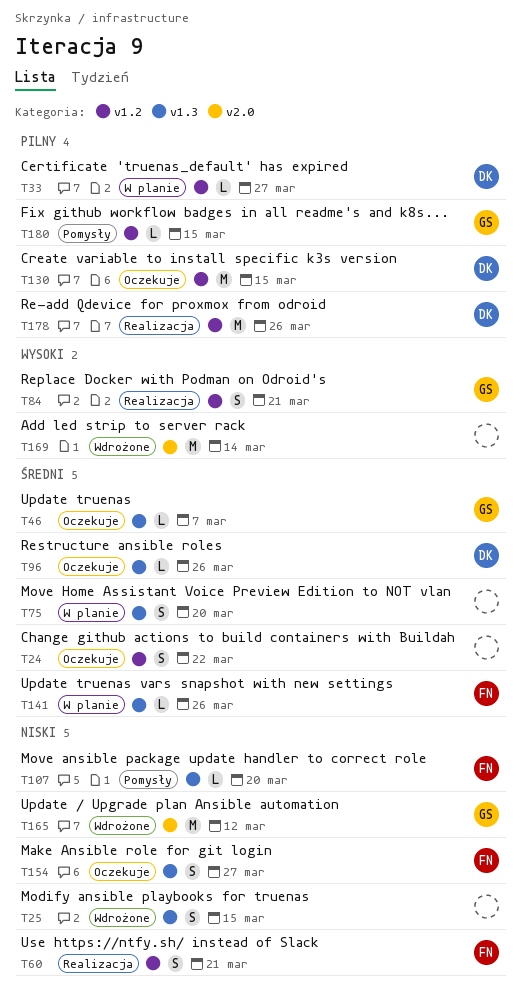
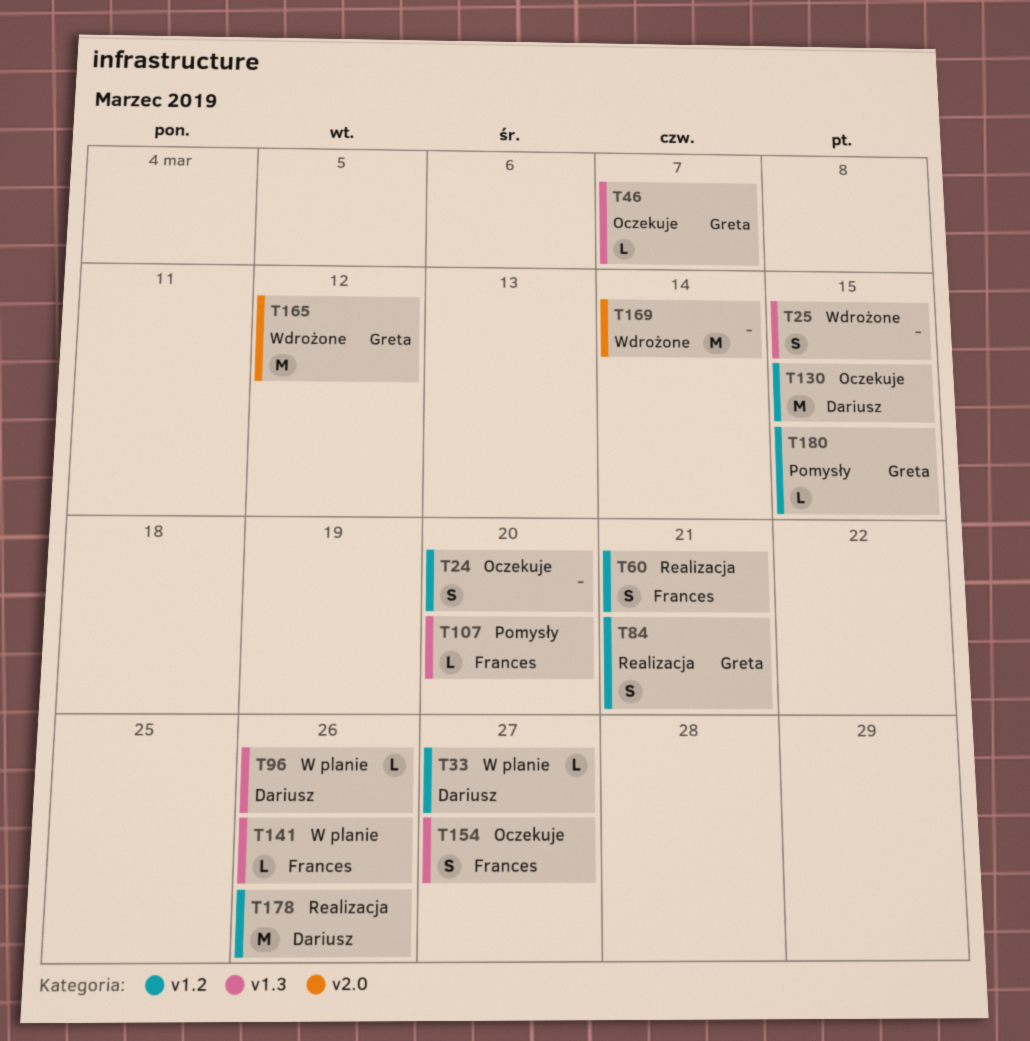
T24, due: Mar 22 -> Mar 20
T75: present -> none
T96, status: Oczekuje -> W planie

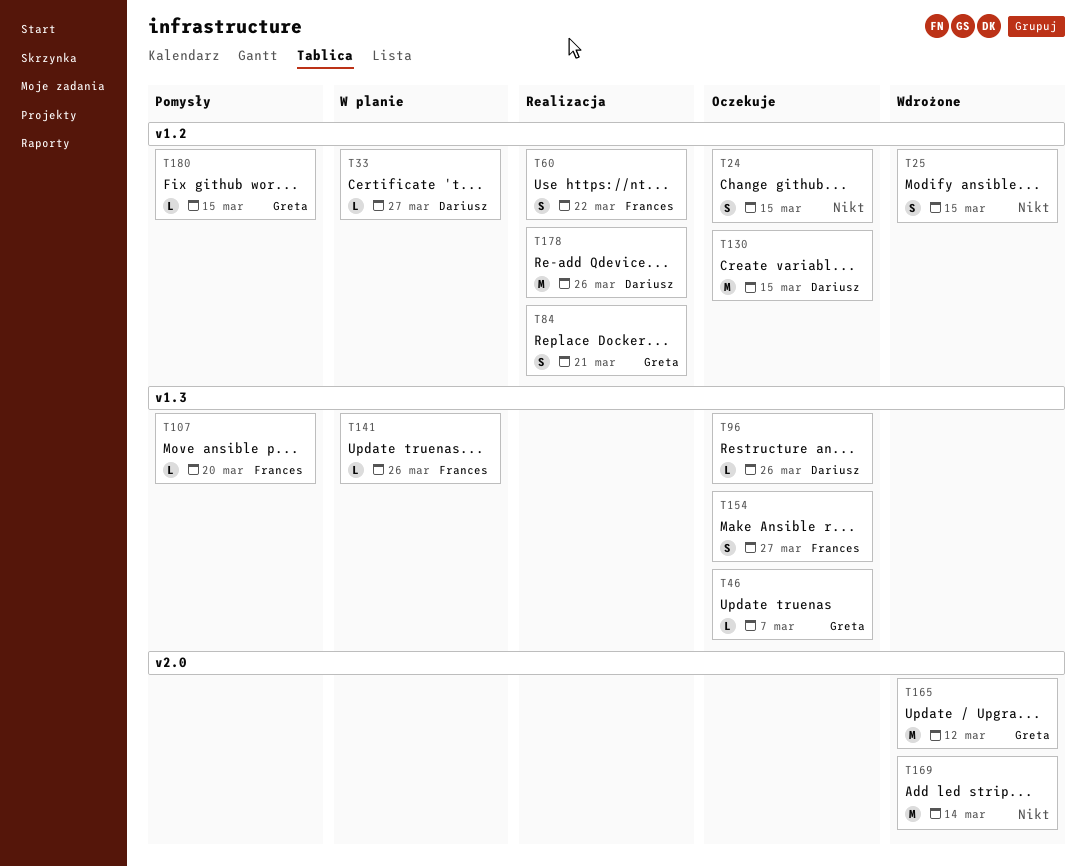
T24, due: Mar 20 -> Mar 15
T25, label: v1.3 -> v1.2
T60, due: Mar 21 -> Mar 22
T96, status: W planie -> Oczekuje

